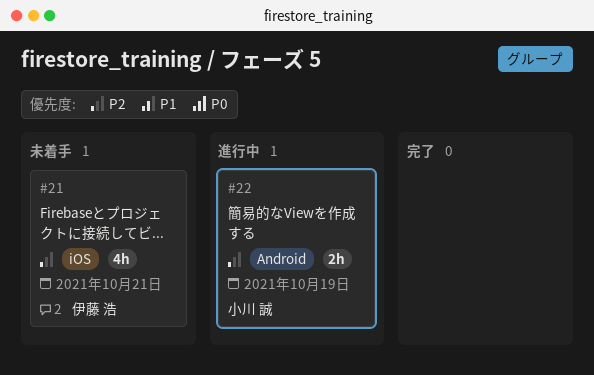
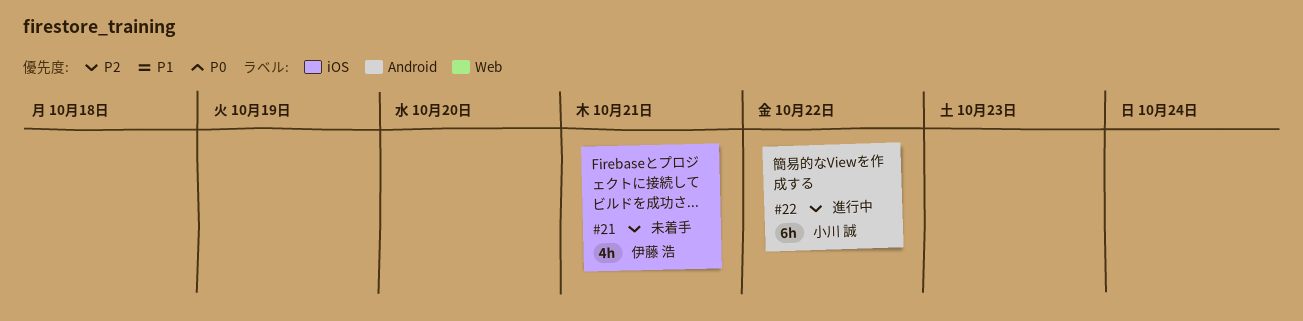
#22, estimate: 2h -> 6h
#22, due: Oct 19 -> Oct 22

